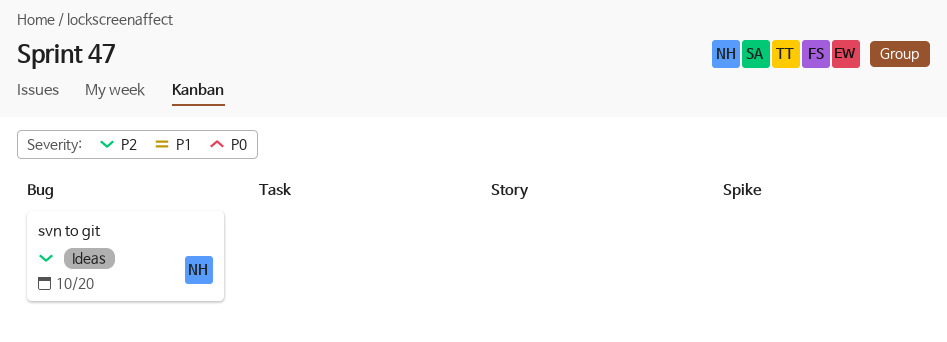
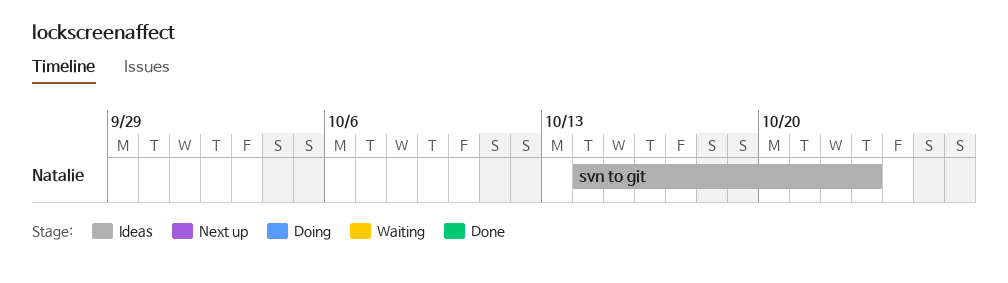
svn to git, due: Oct 20 -> Oct 23

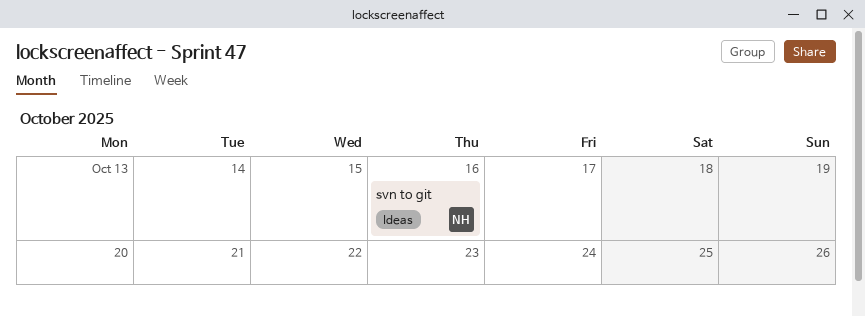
svn to git, due: Oct 23 -> Oct 16

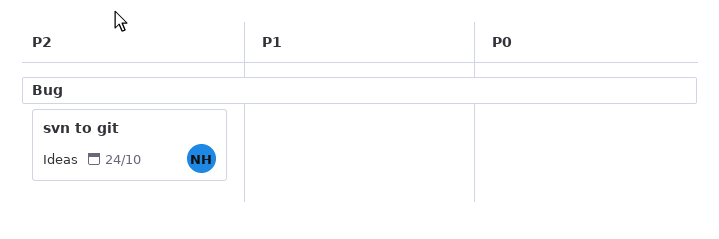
svn to git, due: Oct 16 -> Oct 24

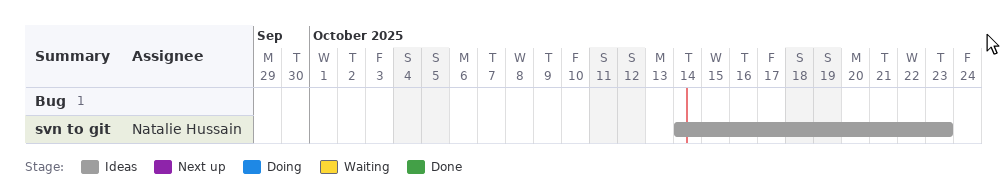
svn to git, due: Oct 24 -> Oct 23

